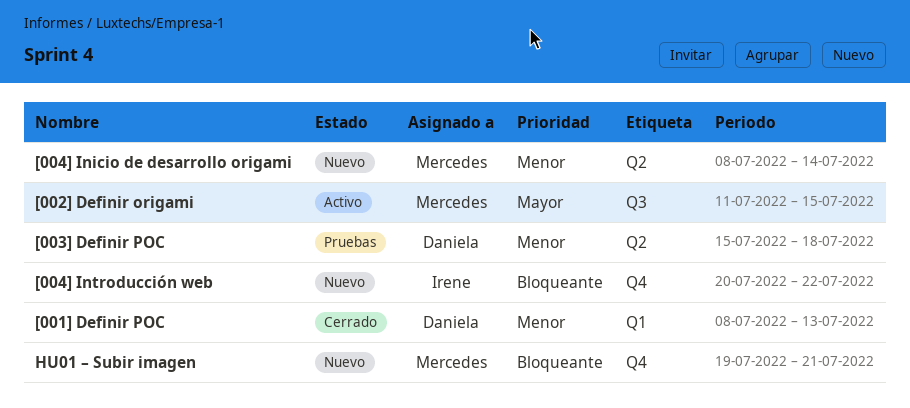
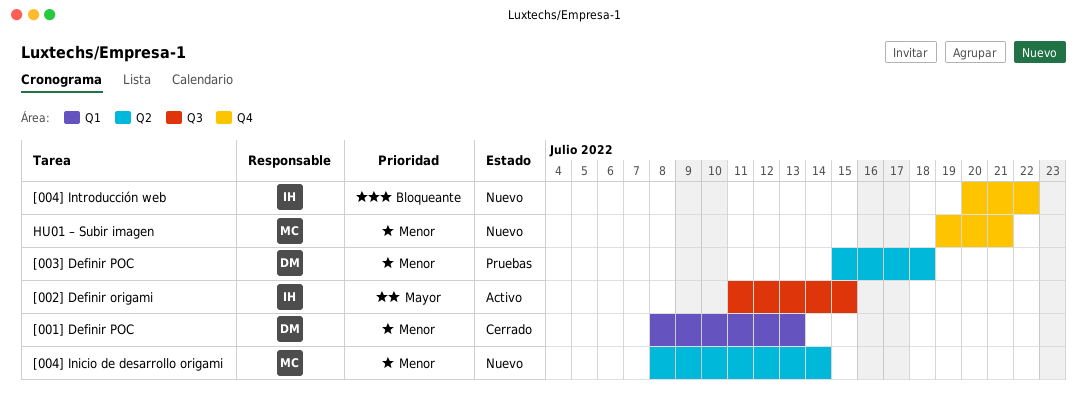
[002] Definir origami, owner: Mercedes -> Irene
HU01 – Subir imagen, priority: Bloqueante -> Menor

